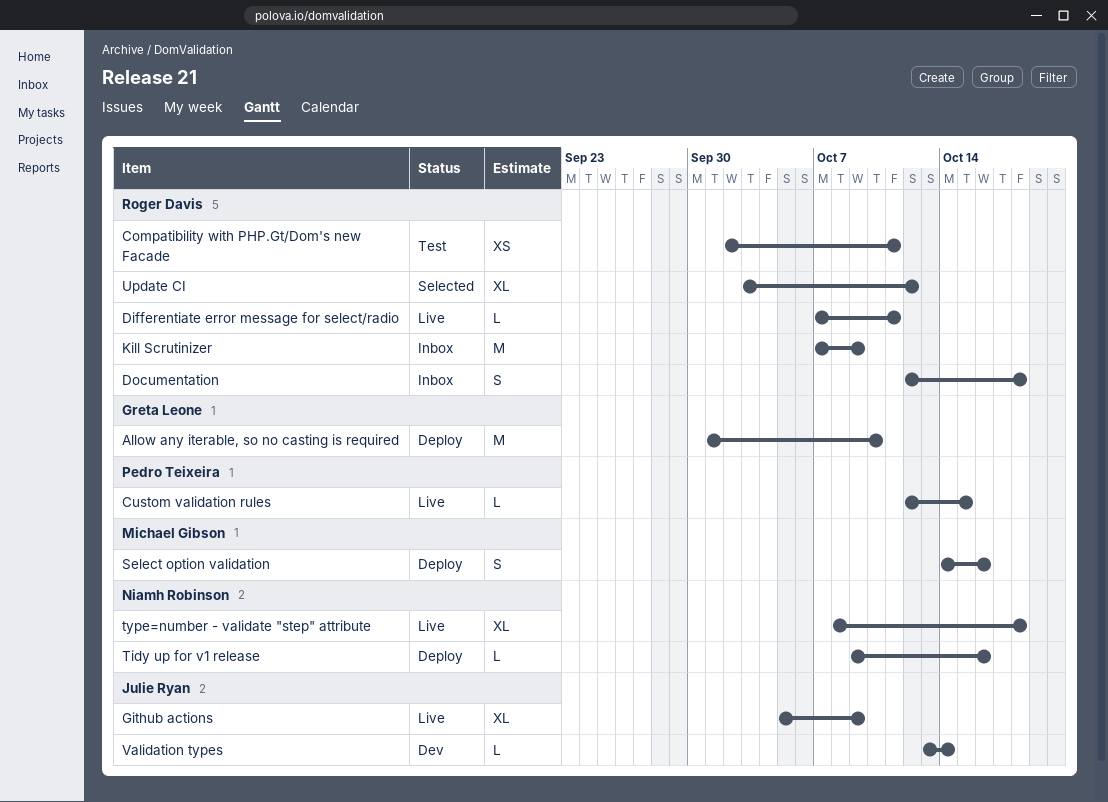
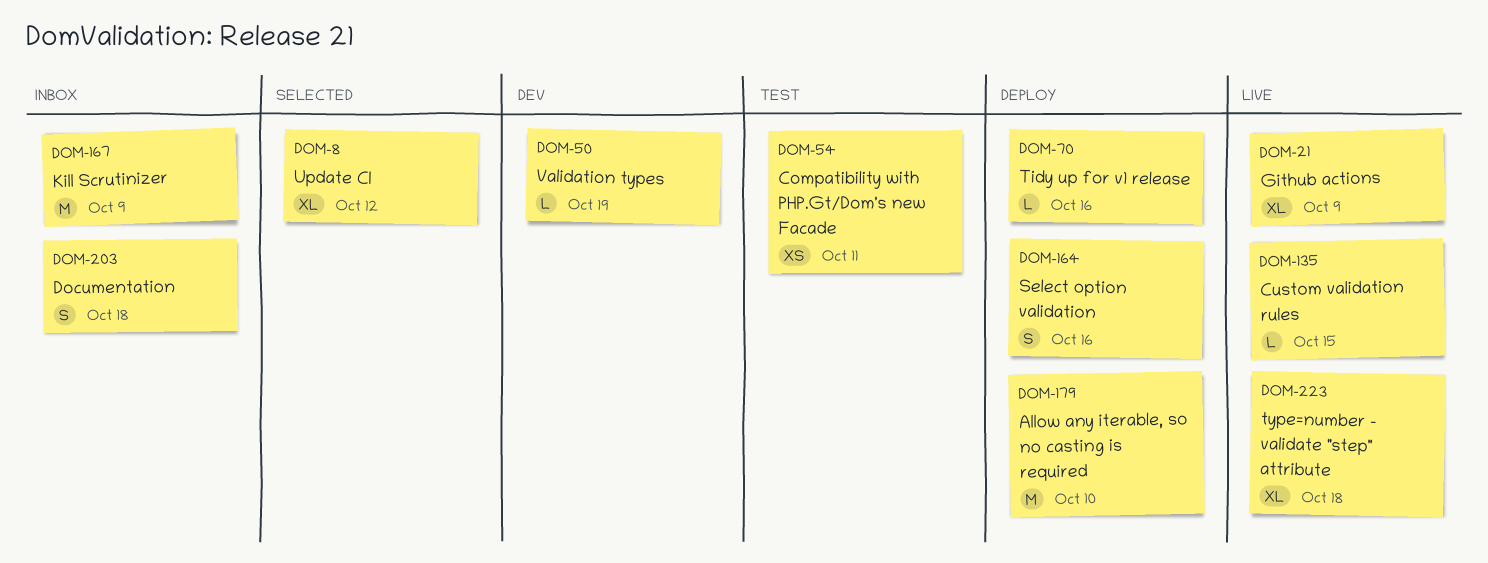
Differentiate error message for select/radio: present -> none
Validation types, due: Oct 14 -> Oct 19

